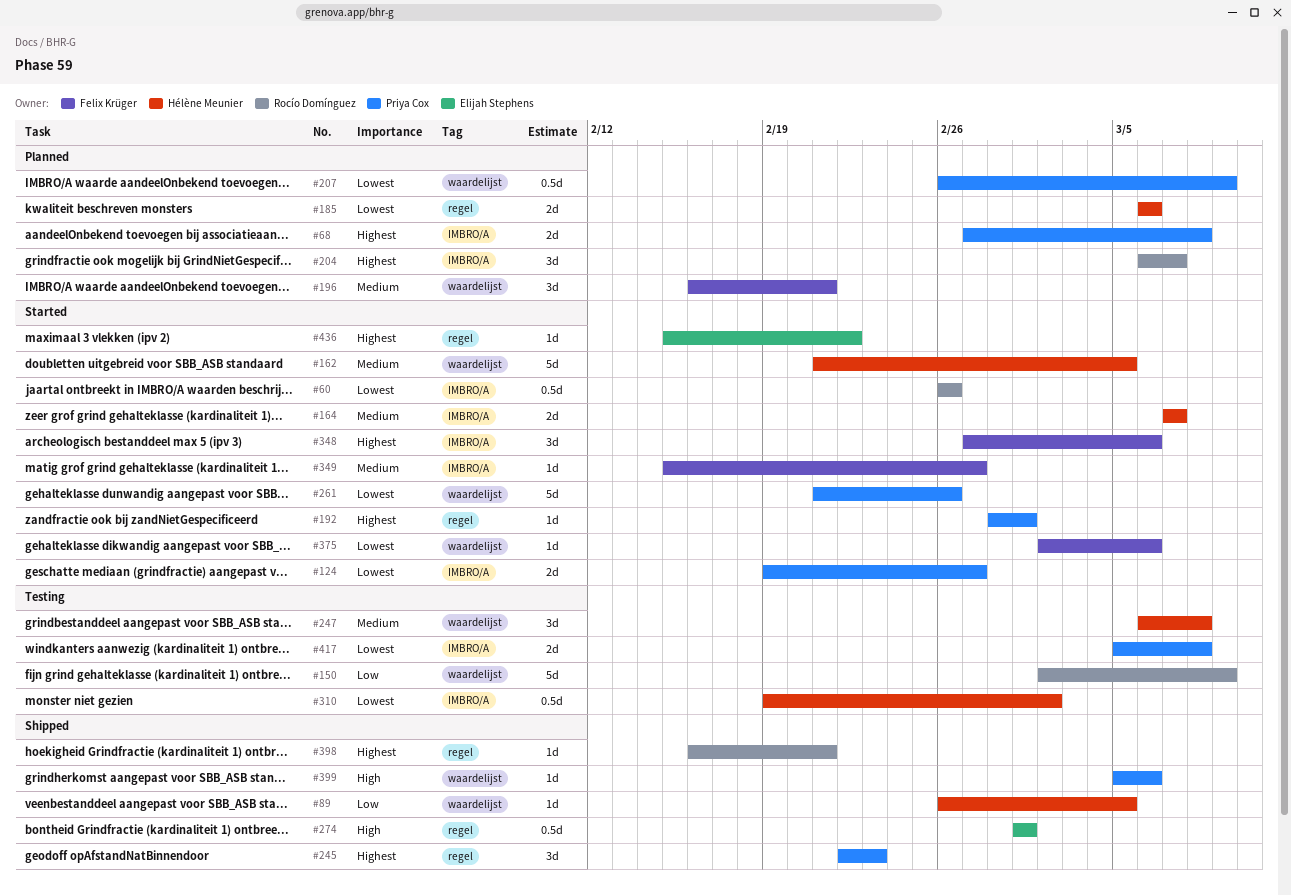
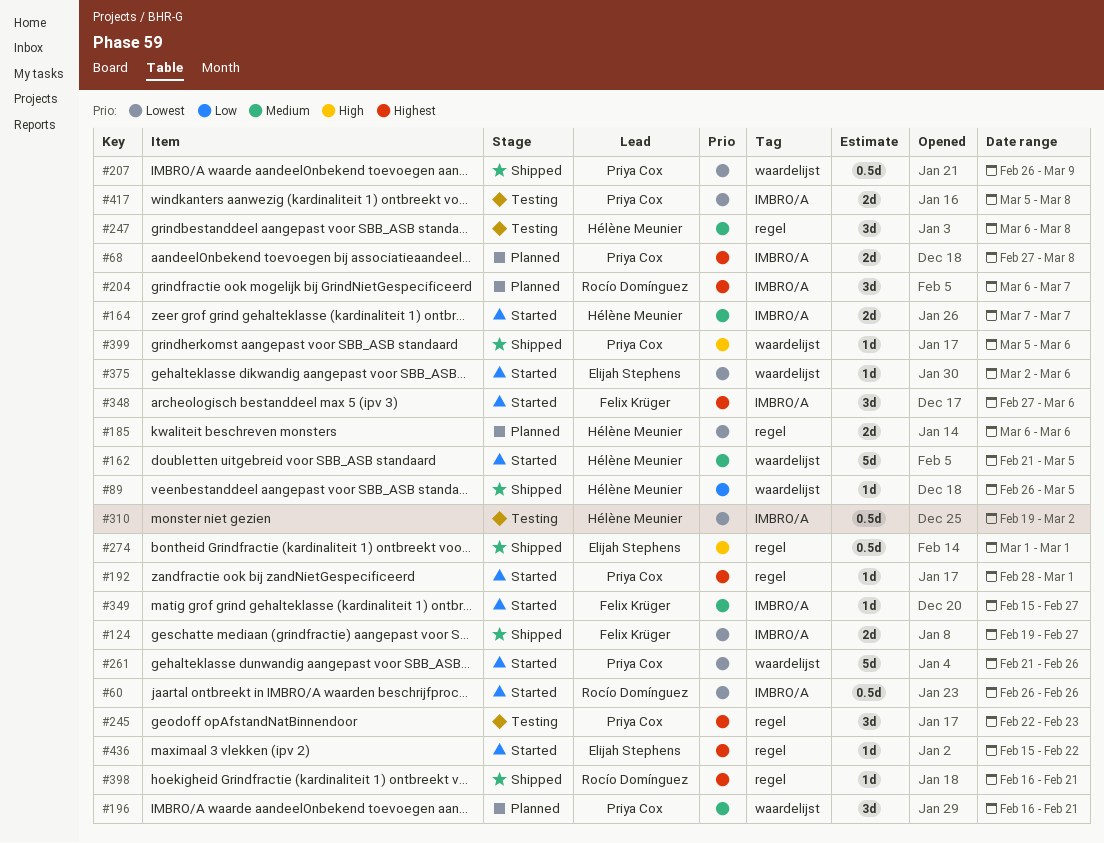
#124, status: Started -> Shipped
#124, owner: Priya Cox -> Felix Krüger
#150: present -> none
#196, owner: Felix Krüger -> Priya Cox
#207, status: Planned -> Shipped
#245, status: Shipped -> Testing
#247, label: waardelijst -> regel
#375, owner: Felix Krüger -> Elijah Stephens

